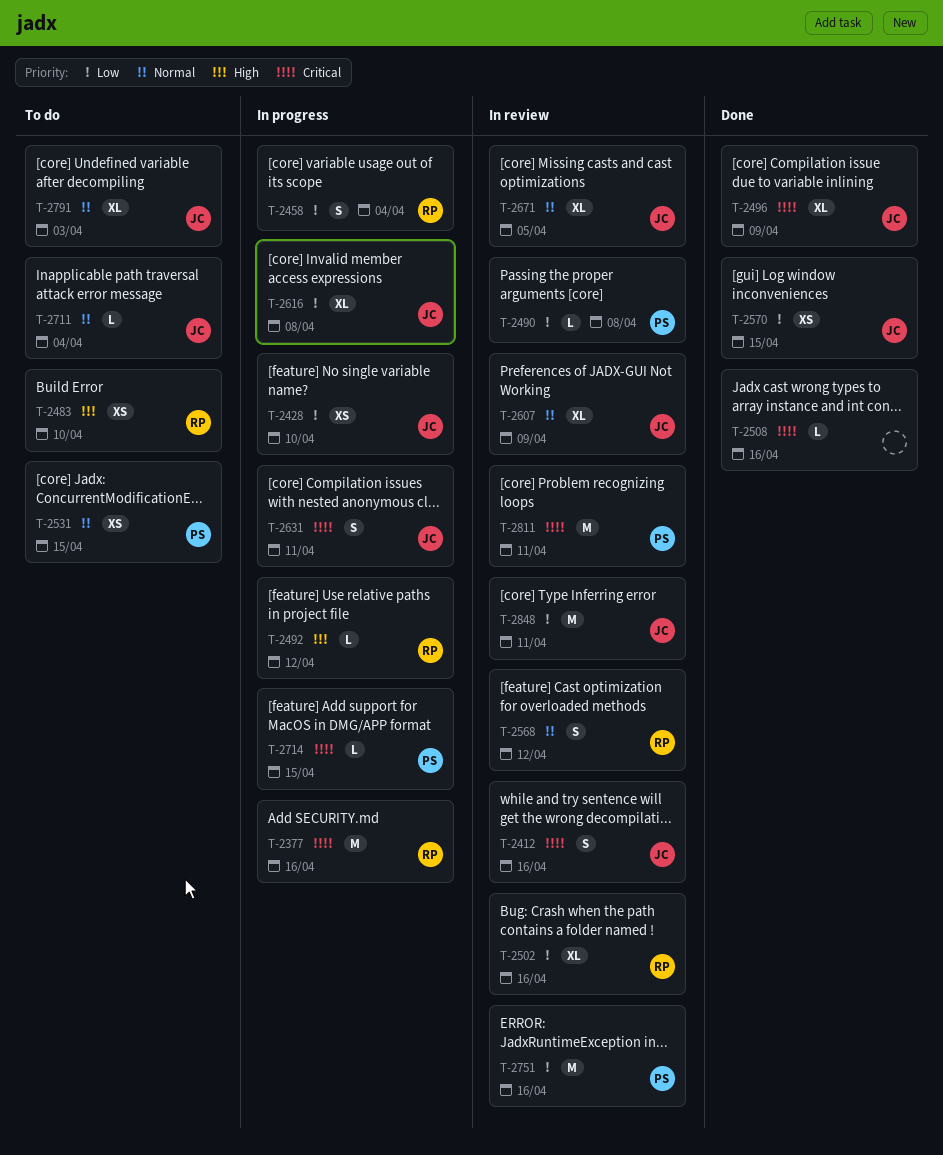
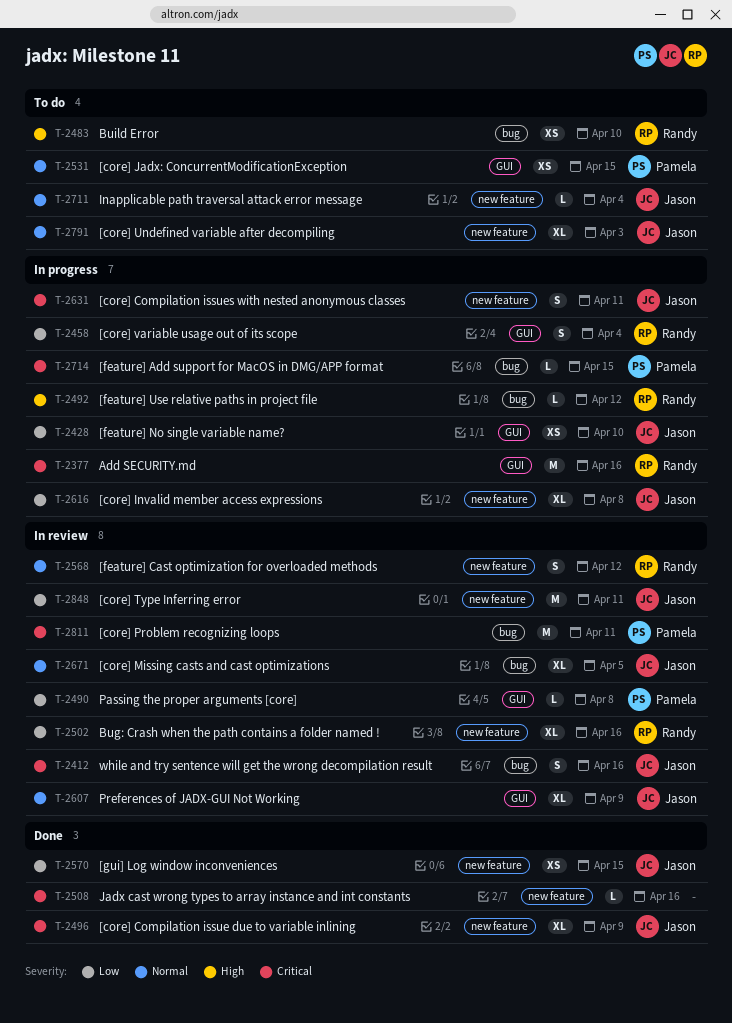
T-2751: present -> none

